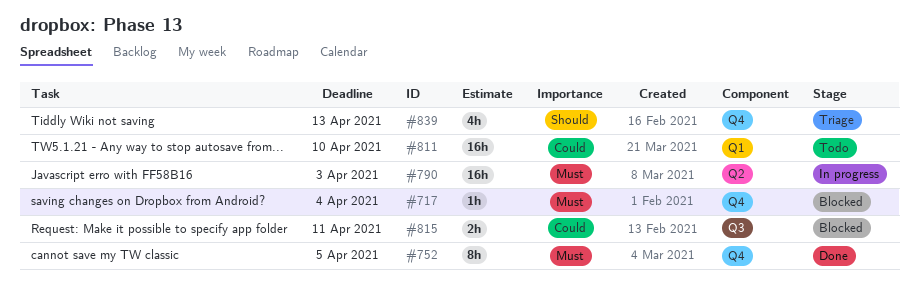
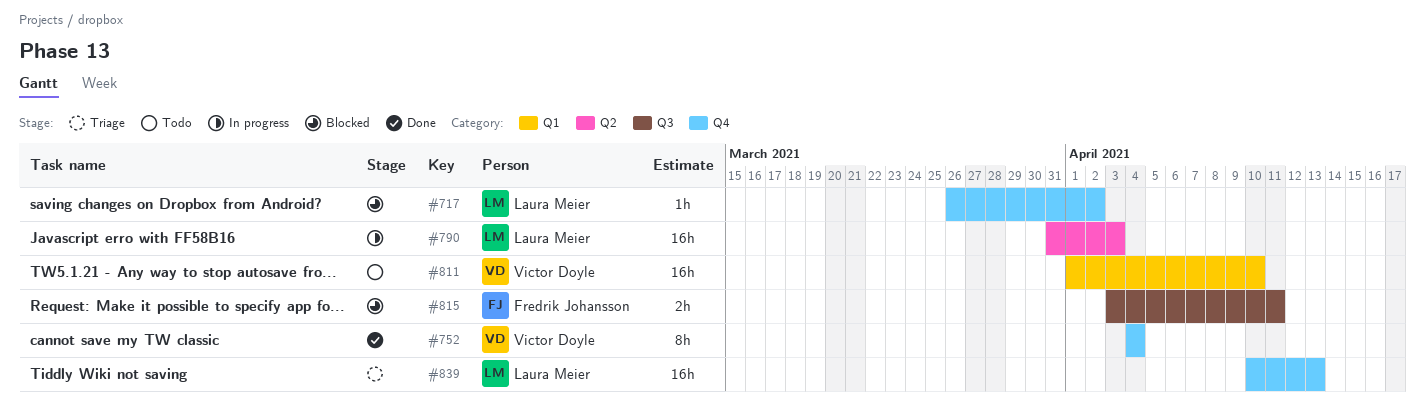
#717, due: Apr 4 -> Apr 2
#752, due: Apr 5 -> Apr 4
#839, estimate: 4h -> 16h

